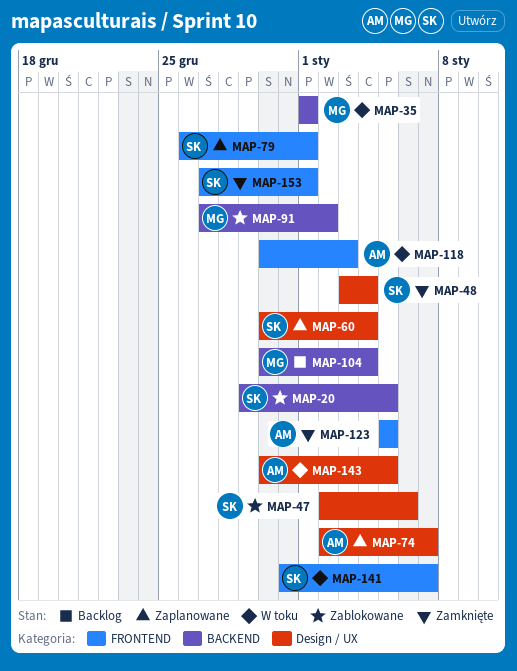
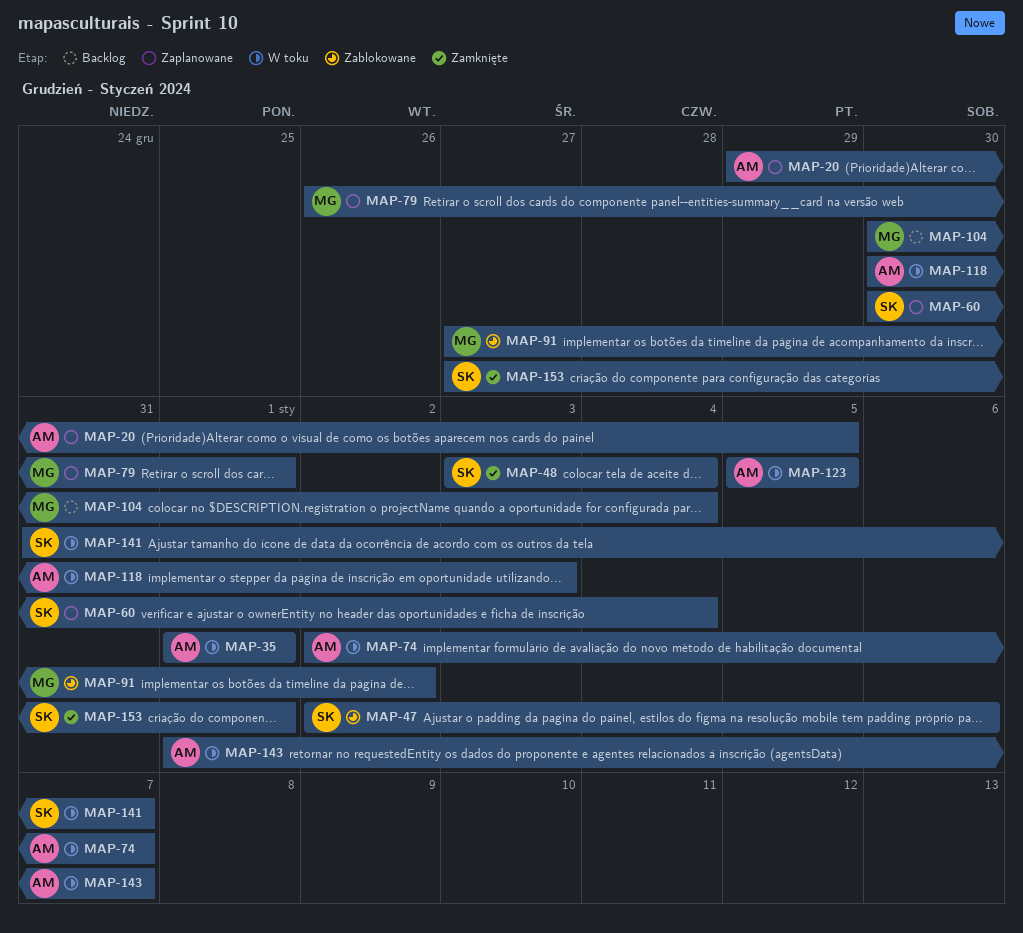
MAP-20, status: Zablokowane -> Zaplanowane
MAP-20, owner: SK -> AM
MAP-35, owner: MG -> AM
MAP-74, status: Zaplanowane -> W toku
MAP-79, owner: SK -> MG
MAP-123, status: Zamknięte -> W toku
MAP-143, start: Dec 30 -> Jan 1
MAP-143, due: Jan 5 -> Jan 7

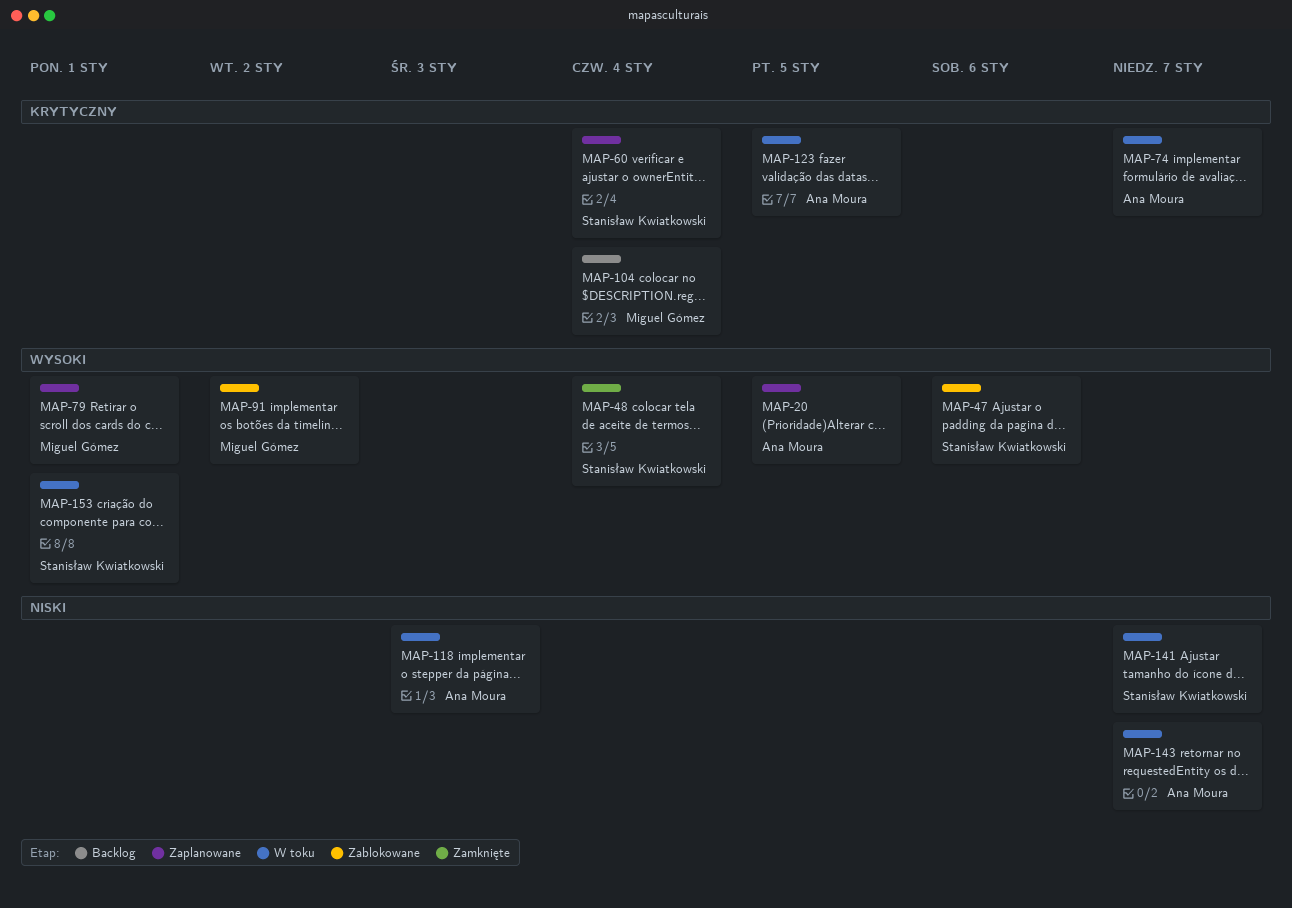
MAP-35: present -> none
MAP-153, status: Zamknięte -> W toku

